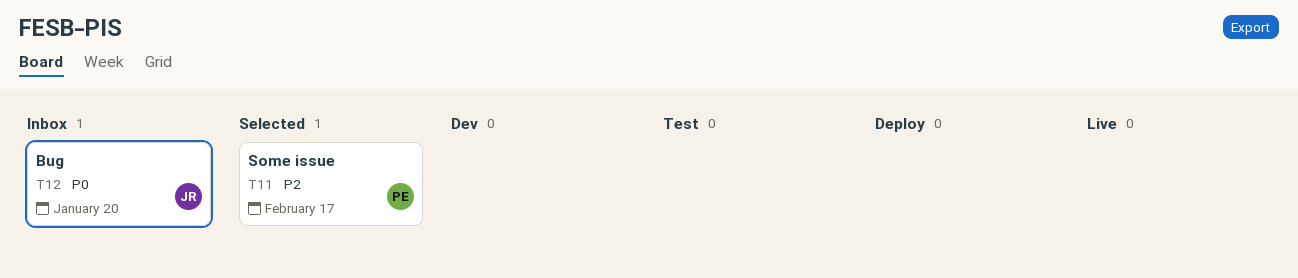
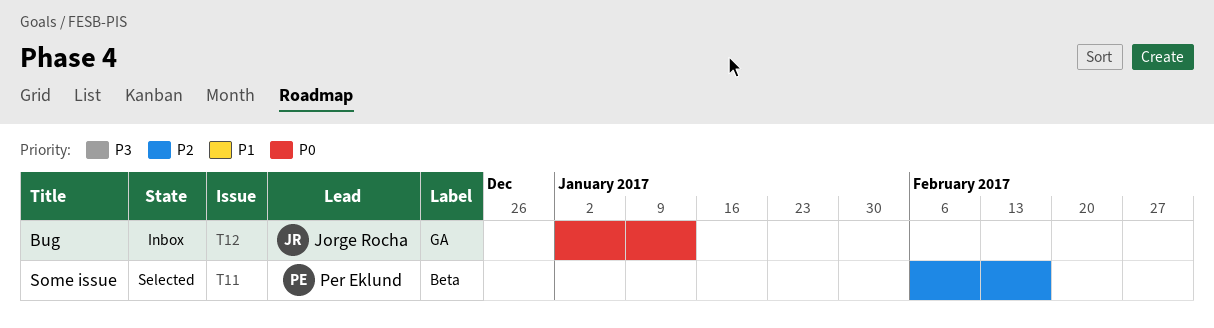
T12, due: Jan 20 -> Jan 13

